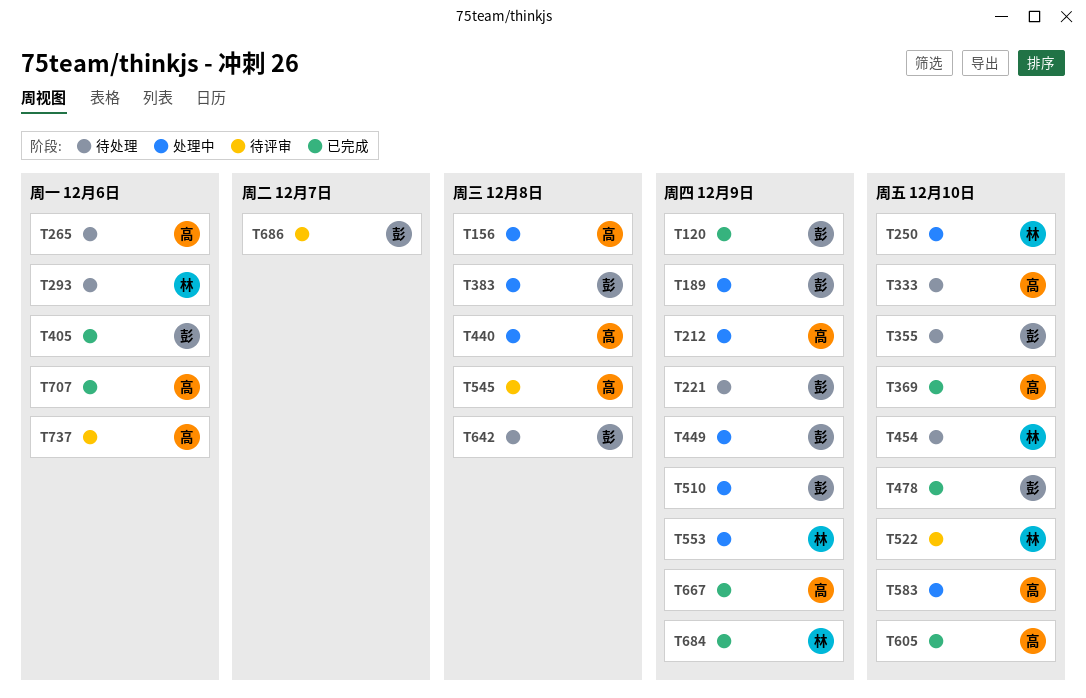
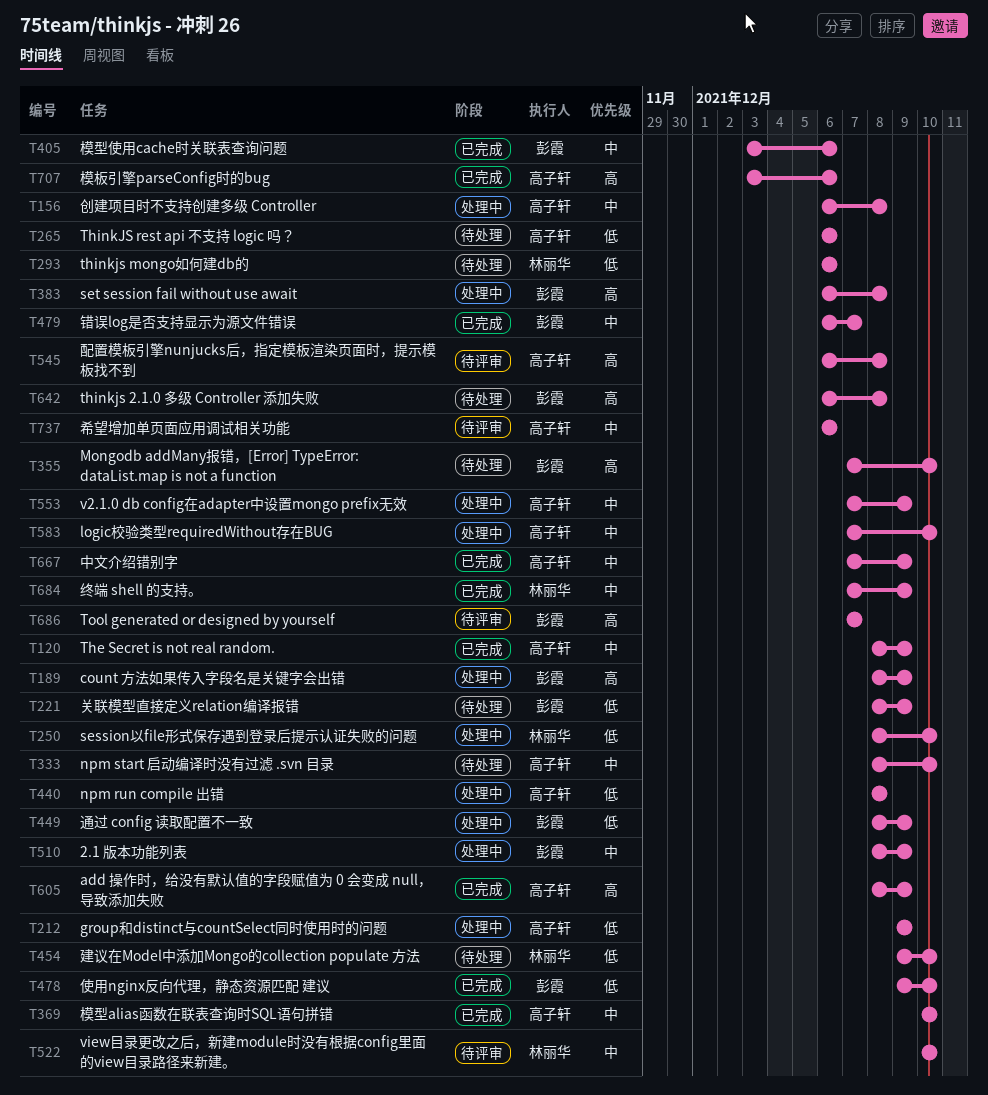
T120, owner: 彭霞 -> 高子轩
T479: none -> present
T553, owner: 林丽华 -> 高子轩
T605, due: Dec 10 -> Dec 9

